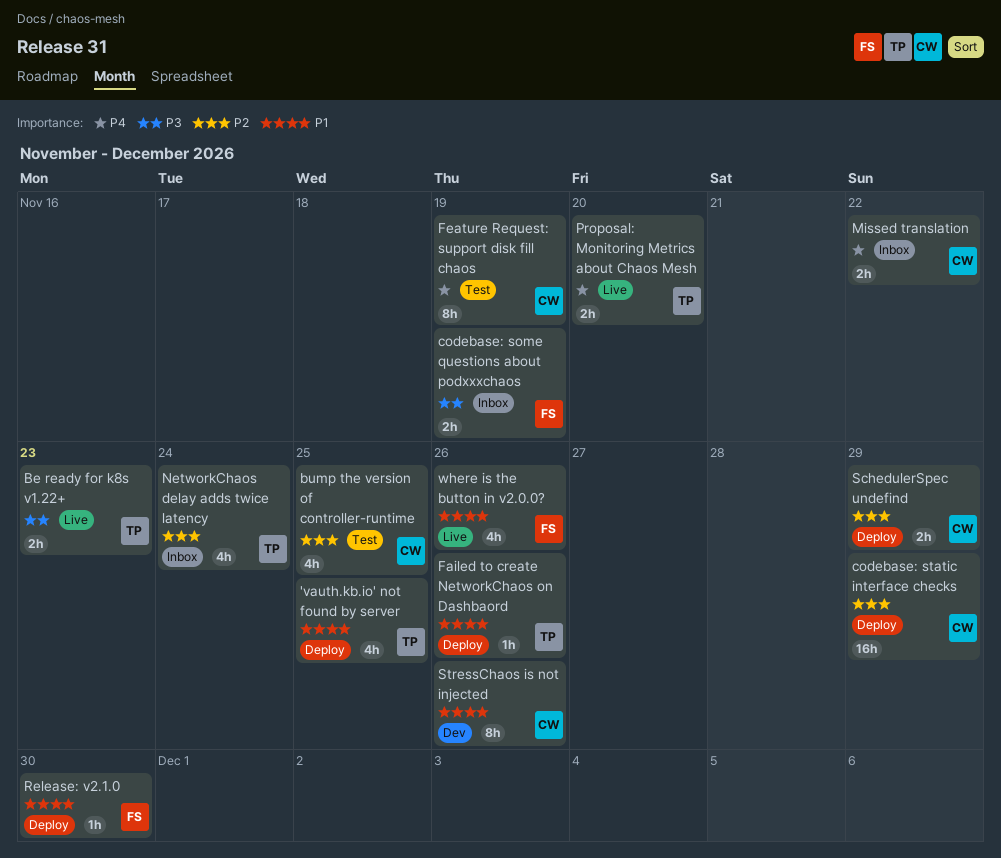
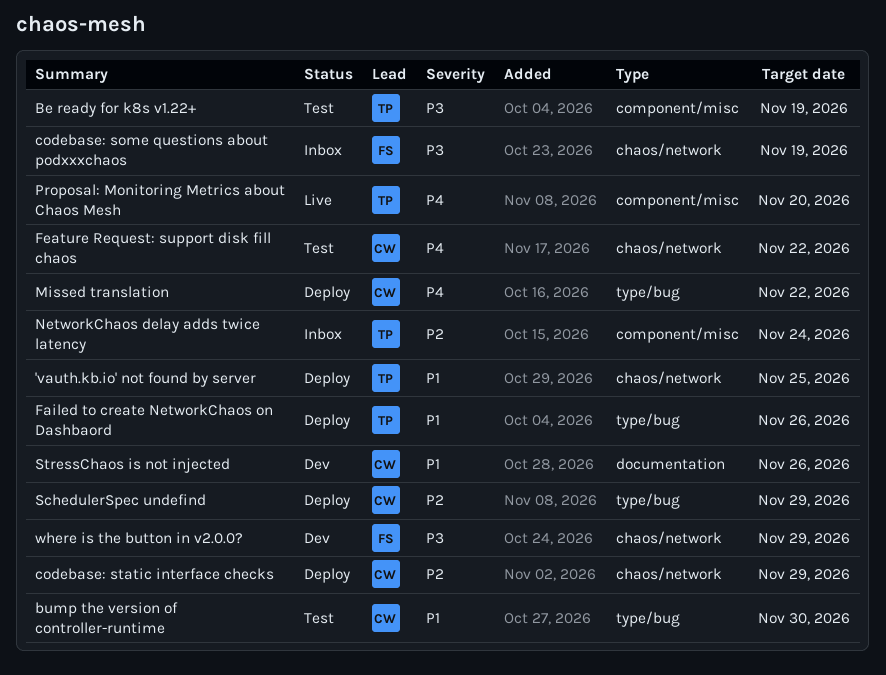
Be ready for k8s v1.22+, status: Live -> Test
Be ready for k8s v1.22+, due: Nov 23 -> Nov 19
bump the version of controller-runtime, priority: P2 -> P1
bump the version of controller-runtime, due: Nov 25 -> Nov 30
Feature Request: support disk fill chaos, due: Nov 19 -> Nov 22
Missed translation, status: Inbox -> Deploy
Release: v2.1.0: present -> none
where is the button in v2.0.0?, status: Live -> Dev
where is the button in v2.0.0?, priority: P1 -> P3
where is the button in v2.0.0?, due: Nov 26 -> Nov 29

